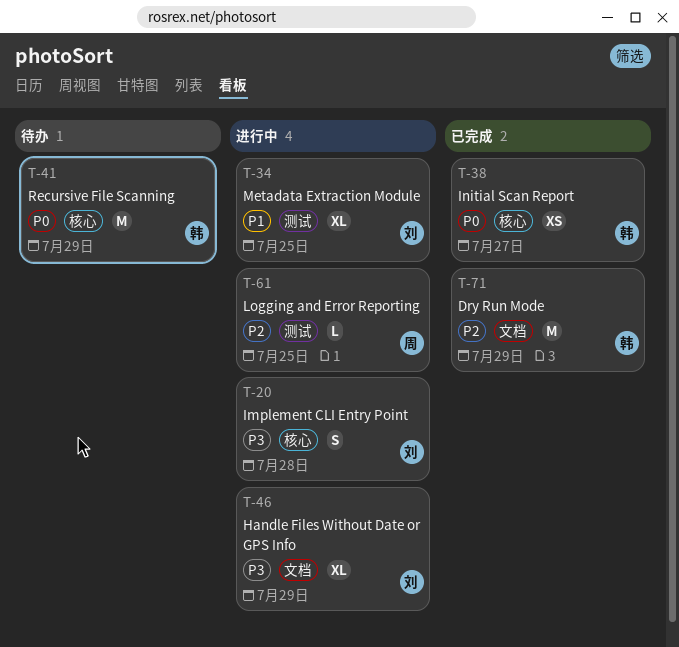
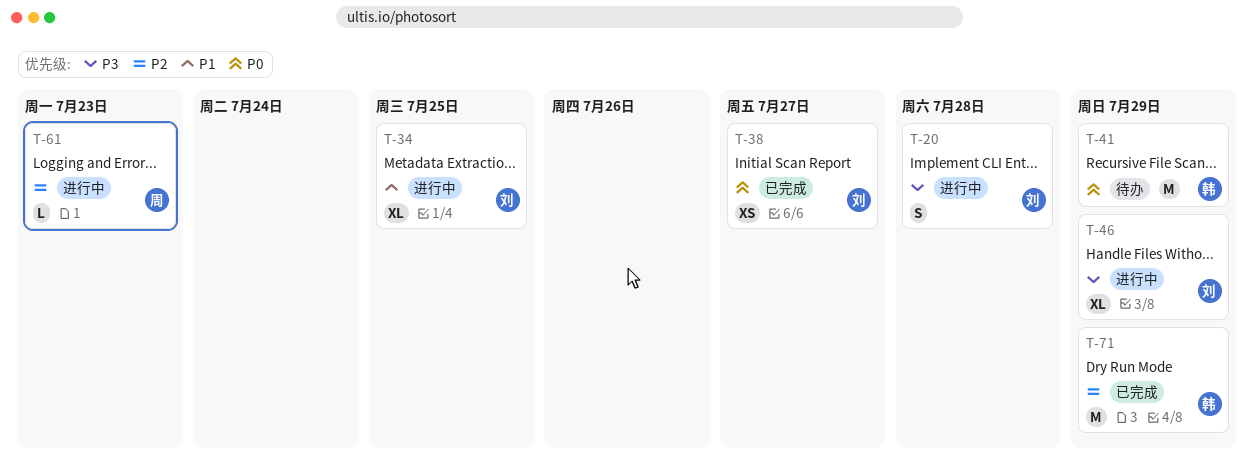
T-38, owner: 韩 -> 刘
T-61, due: Jul 25 -> Jul 23

